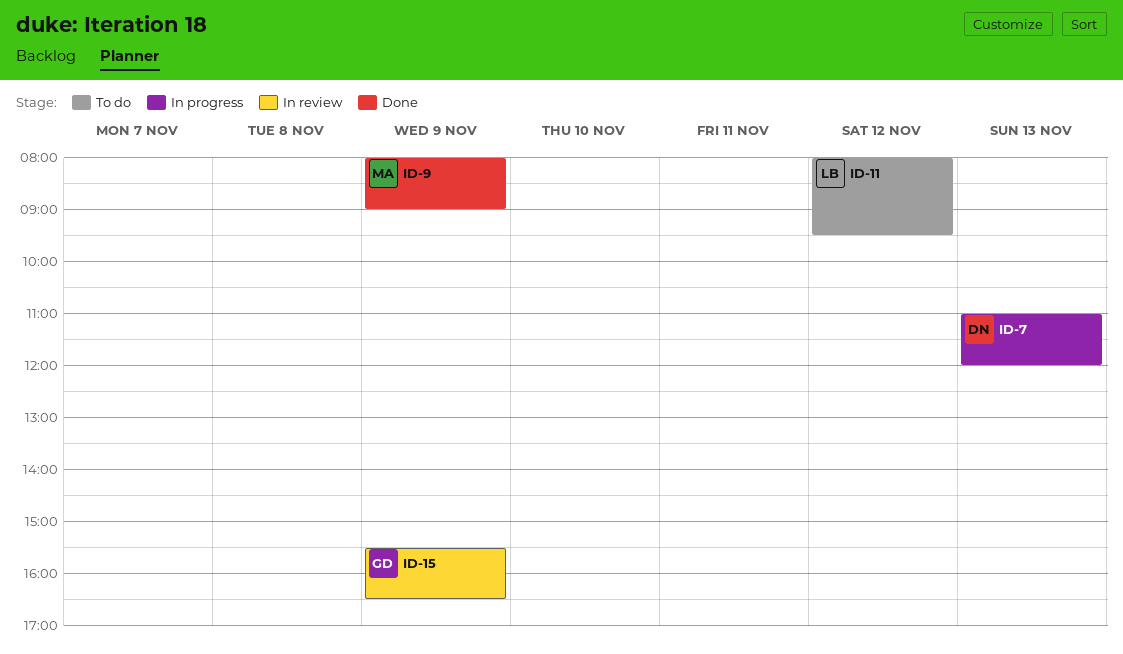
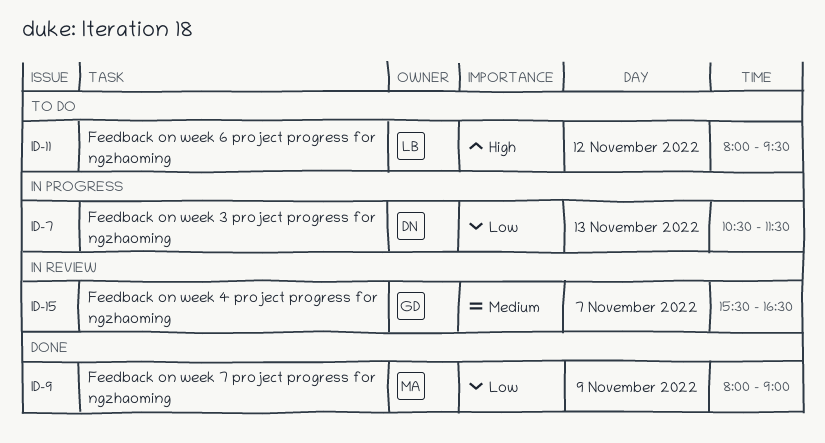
ID-7, begins: 11:00 -> 10:30
ID-7, ends: 12:00 -> 11:30
ID-15, day: Nov 9 -> Nov 7

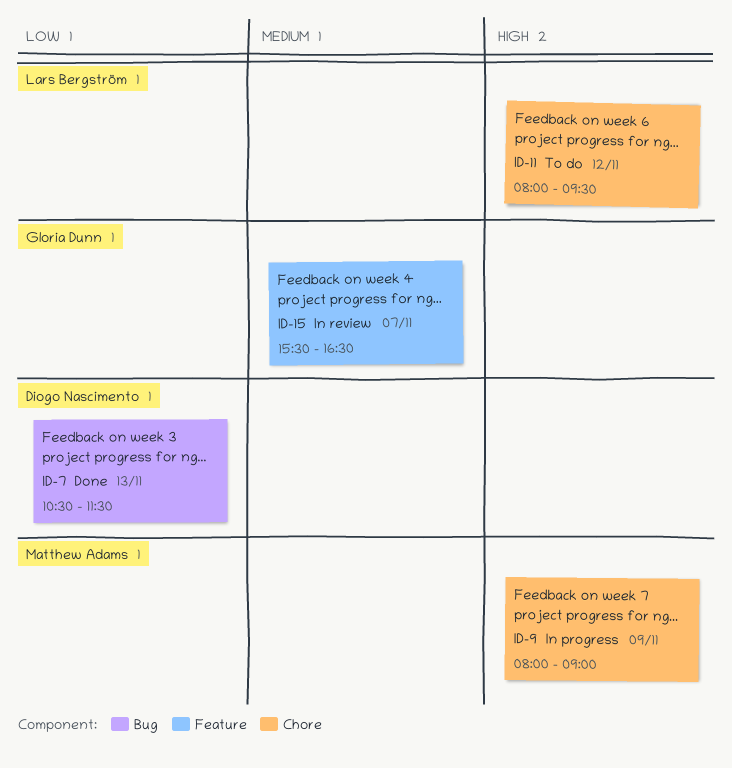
ID-7, status: In progress -> Done
ID-9, status: Done -> In progress
ID-9, priority: Low -> High

